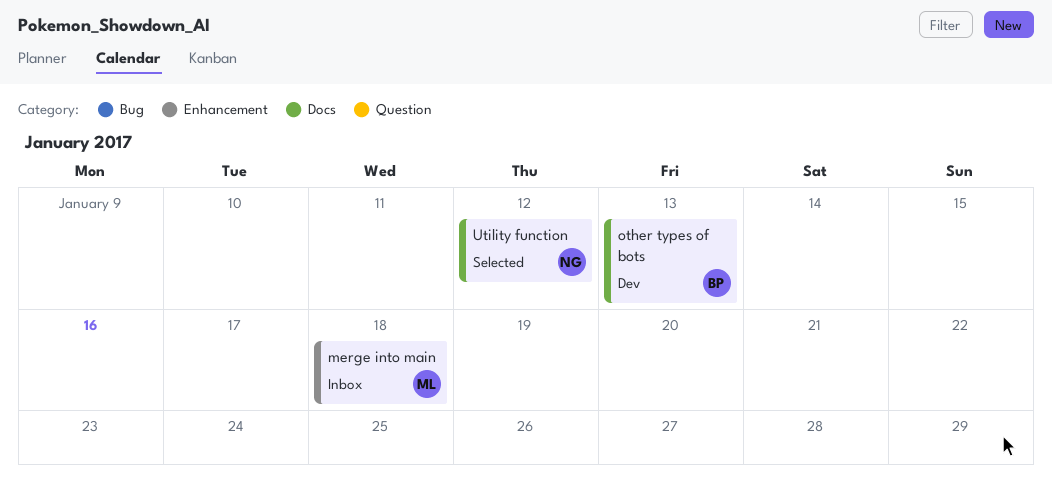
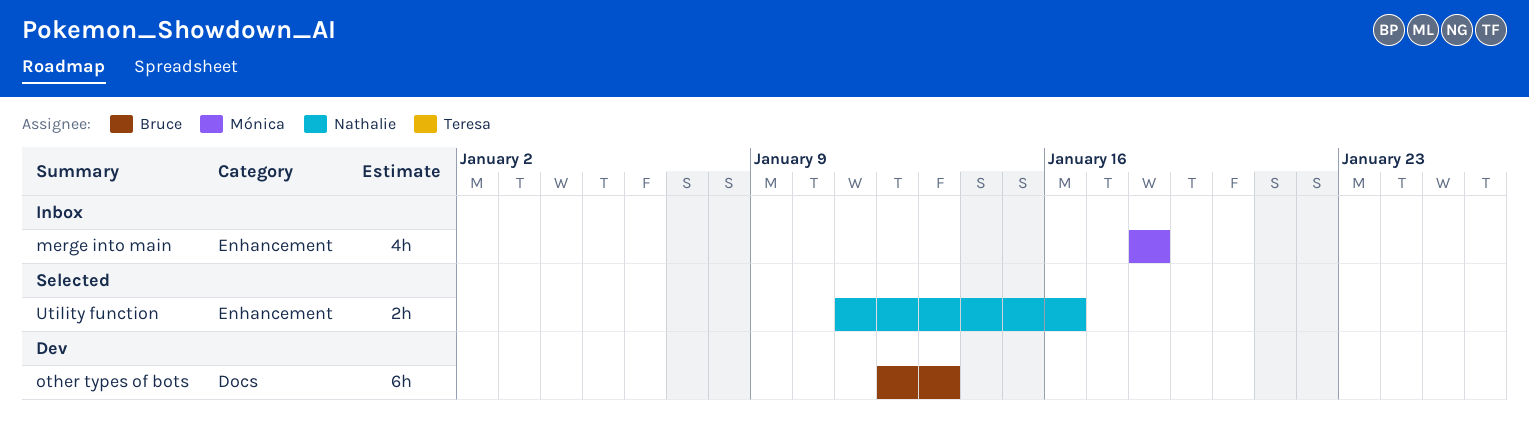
Utility function, label: Docs -> Enhancement
Utility function, due: Jan 12 -> Jan 16

